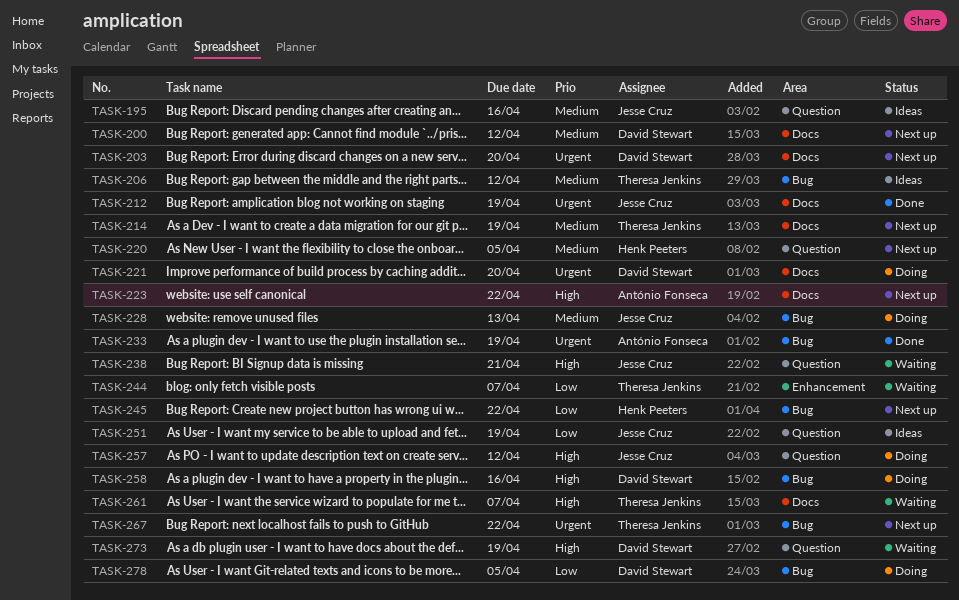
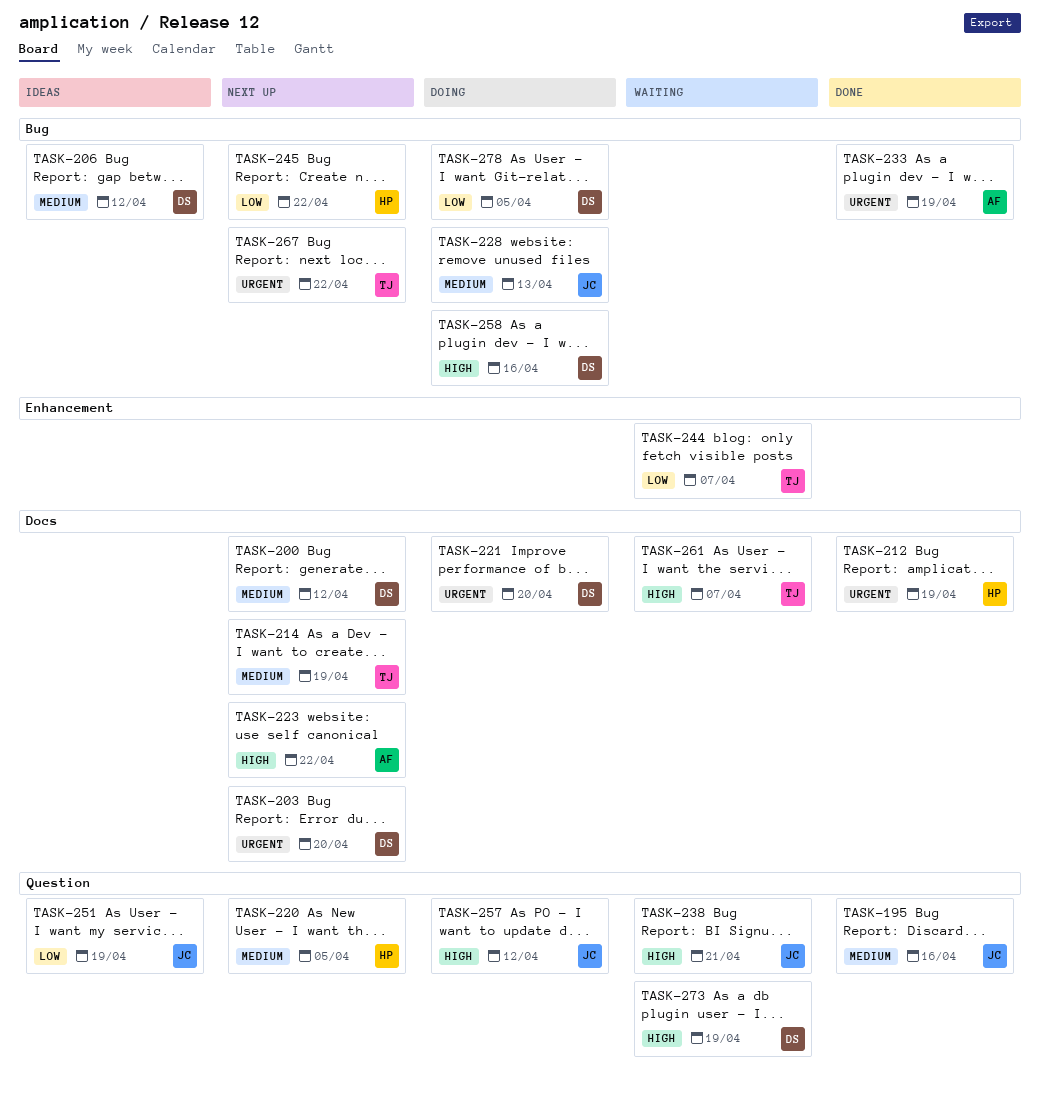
TASK-195, status: Ideas -> Done
TASK-206, owner: Theresa Jenkins -> David Stewart
TASK-212, owner: Jesse Cruz -> Henk Peeters

